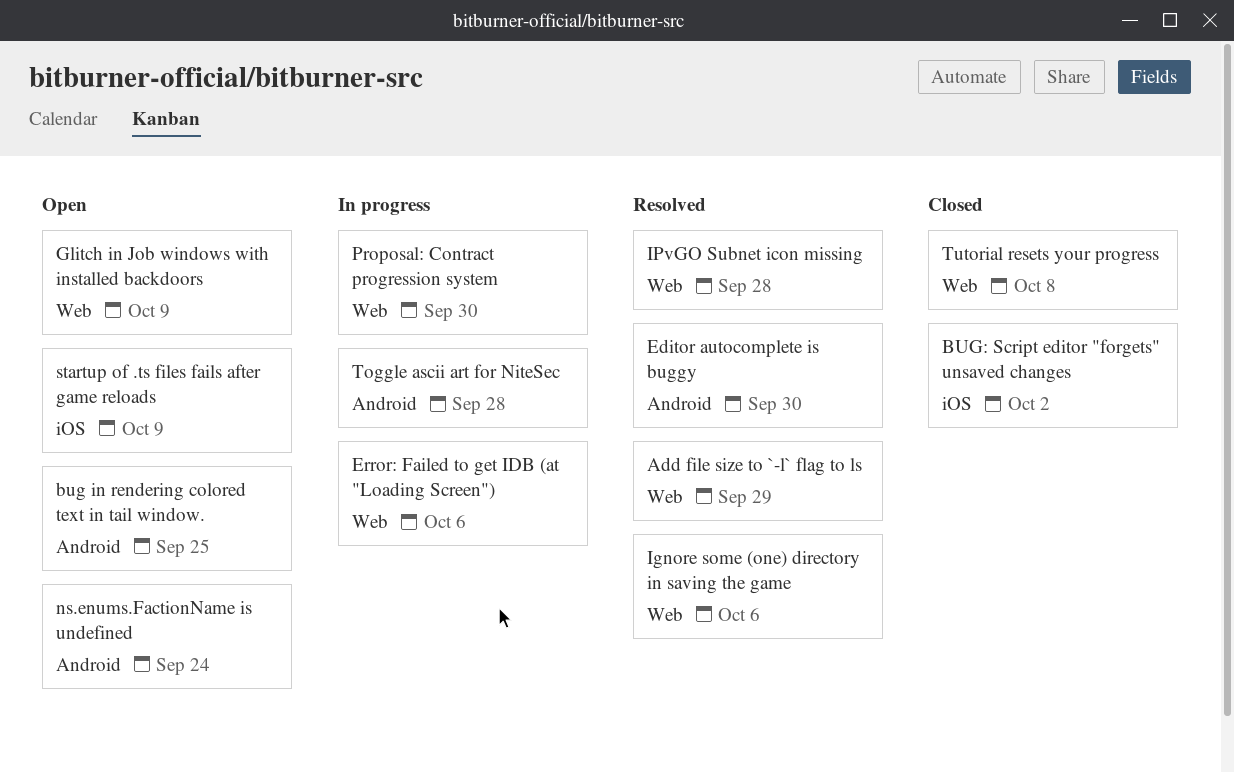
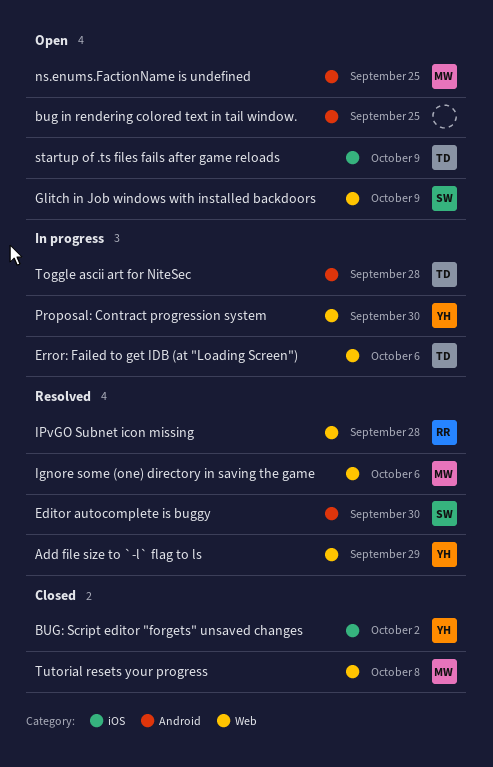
ns.enums.FactionName is undefined, due: Sep 24 -> Sep 25

